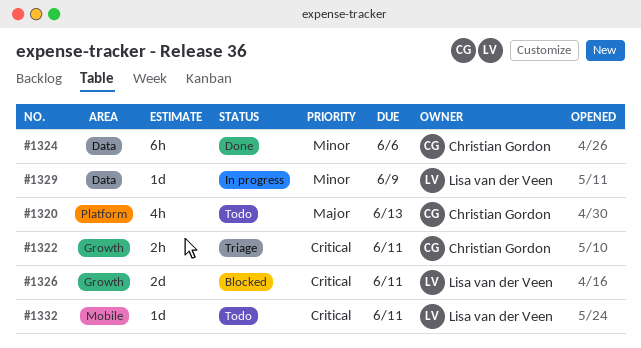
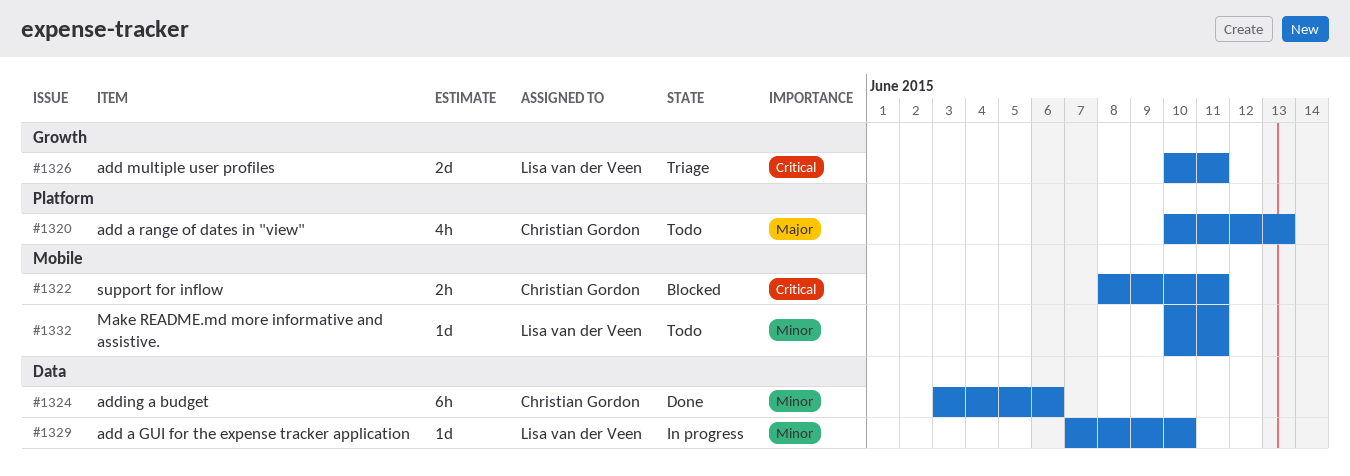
#1322, status: Triage -> Blocked
#1322, label: Growth -> Mobile
#1326, status: Blocked -> Triage
#1329, due: Jun 9 -> Jun 10
#1332, priority: Critical -> Minor

